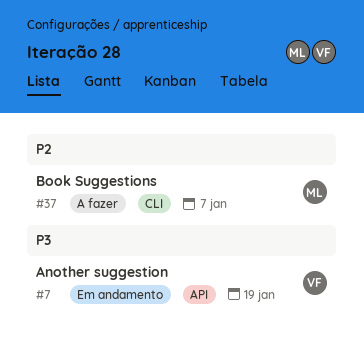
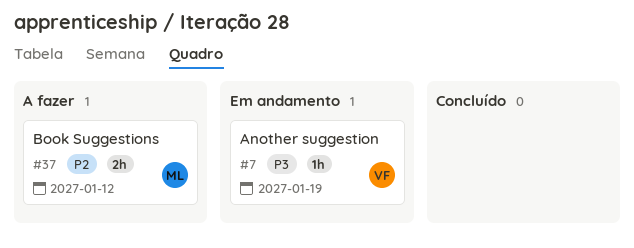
#37, due: Jan 7 -> Jan 12

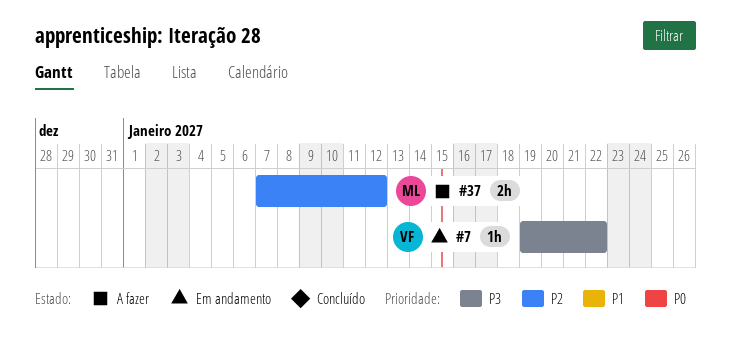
#7, due: Jan 19 -> Jan 22

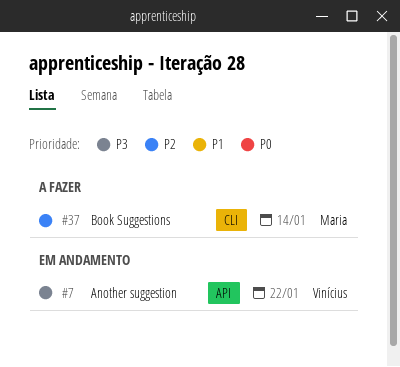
#37, due: Jan 12 -> Jan 14

